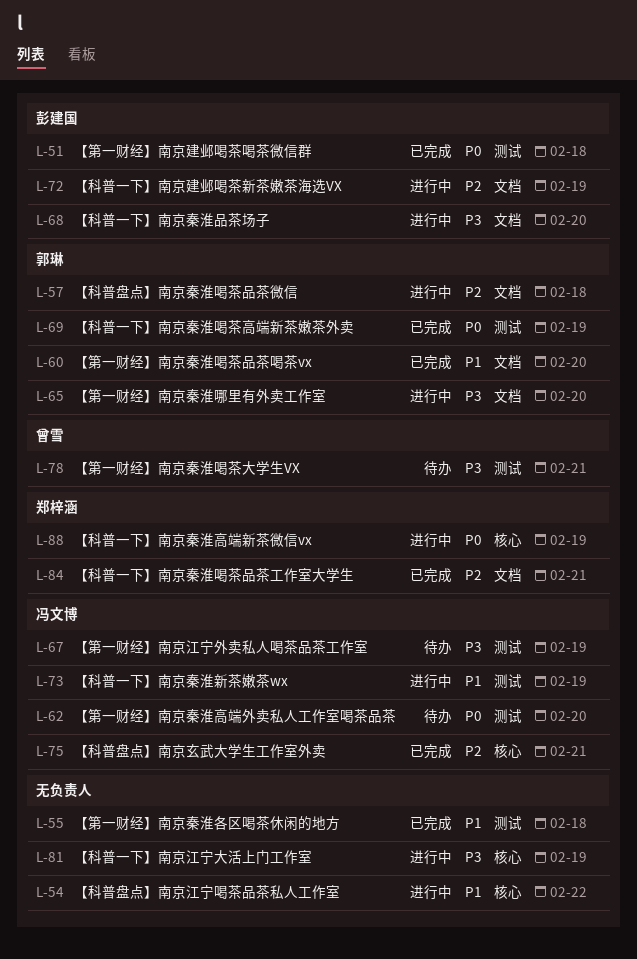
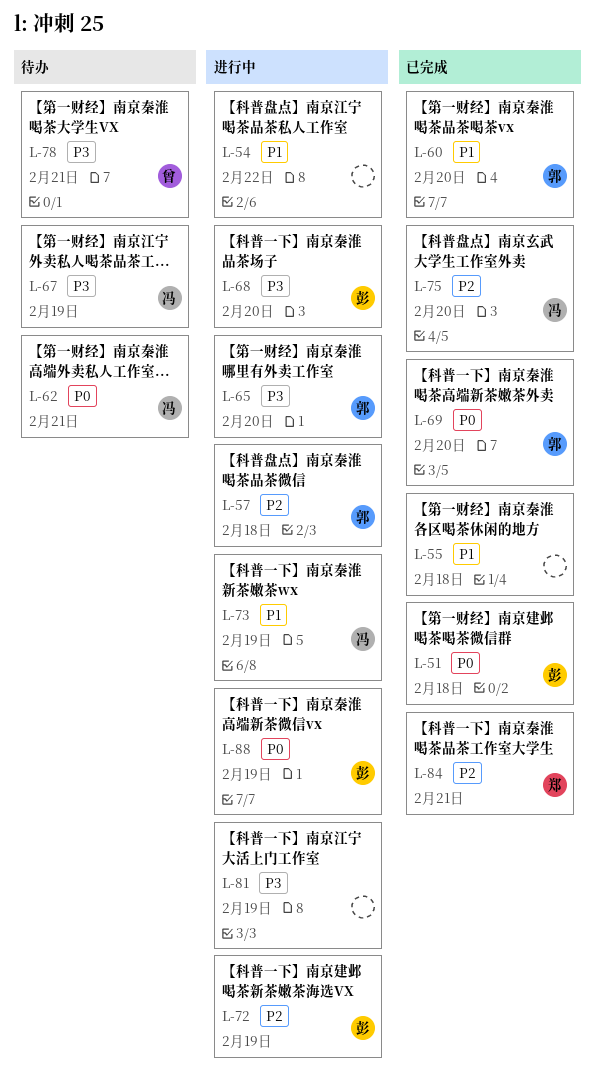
L-62, due: Feb 20 -> Feb 21
L-69, due: Feb 19 -> Feb 20
L-75, due: Feb 21 -> Feb 20
L-88, owner: 郑梓涵 -> 彭建国

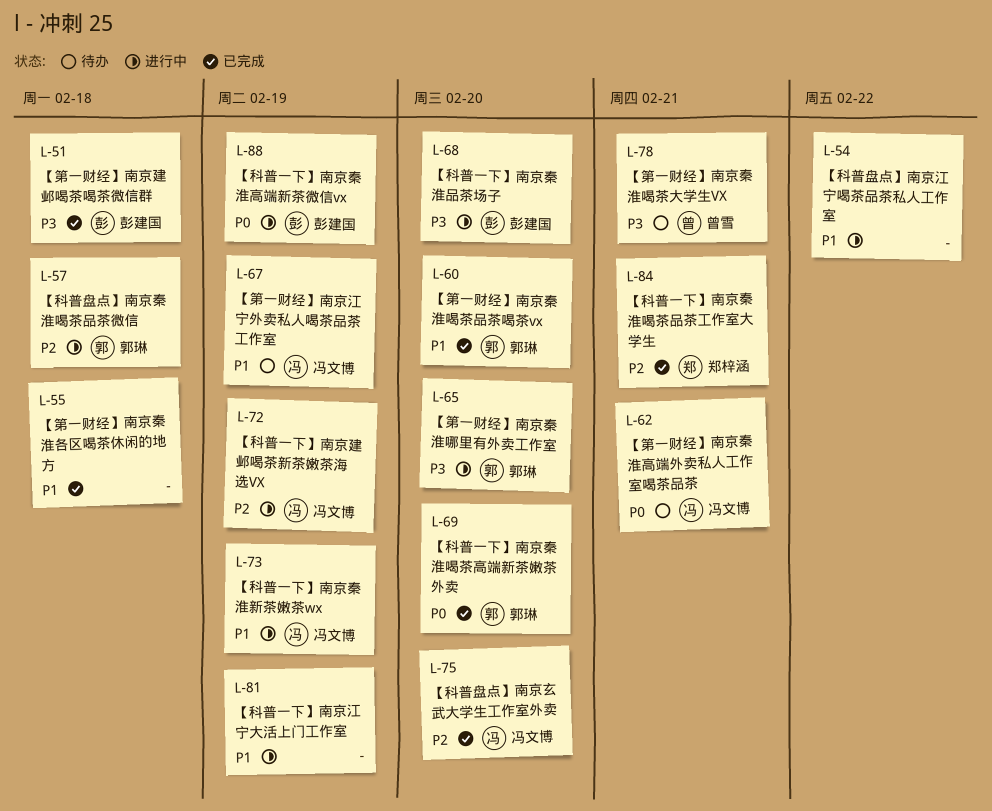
L-51, priority: P0 -> P3
L-67, priority: P3 -> P1
L-72, owner: 彭建国 -> 冯文博
L-81, priority: P3 -> P1

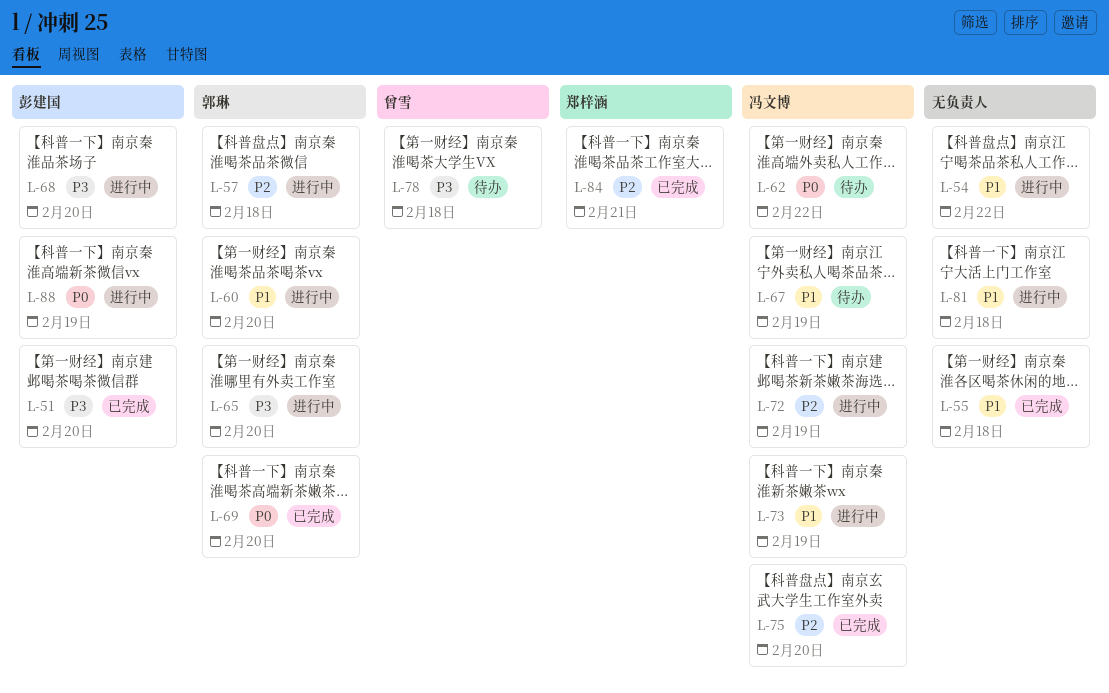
L-51, due: Feb 18 -> Feb 20
L-60, status: 已完成 -> 进行中
L-62, due: Feb 21 -> Feb 22
L-78, due: Feb 21 -> Feb 18
L-81, due: Feb 19 -> Feb 18

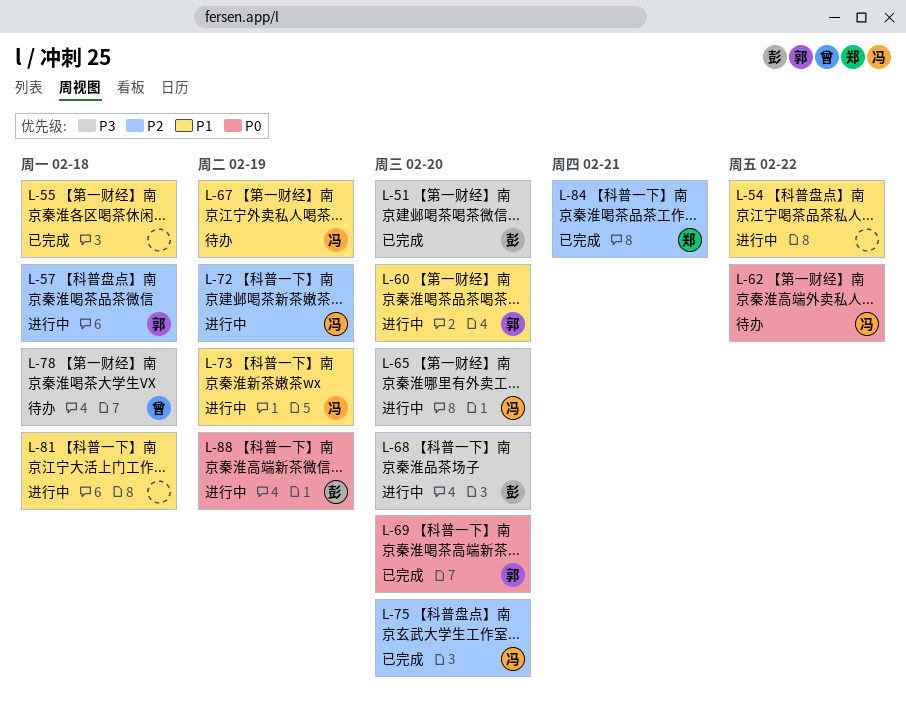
L-65, owner: 郭琳 -> 冯文博

